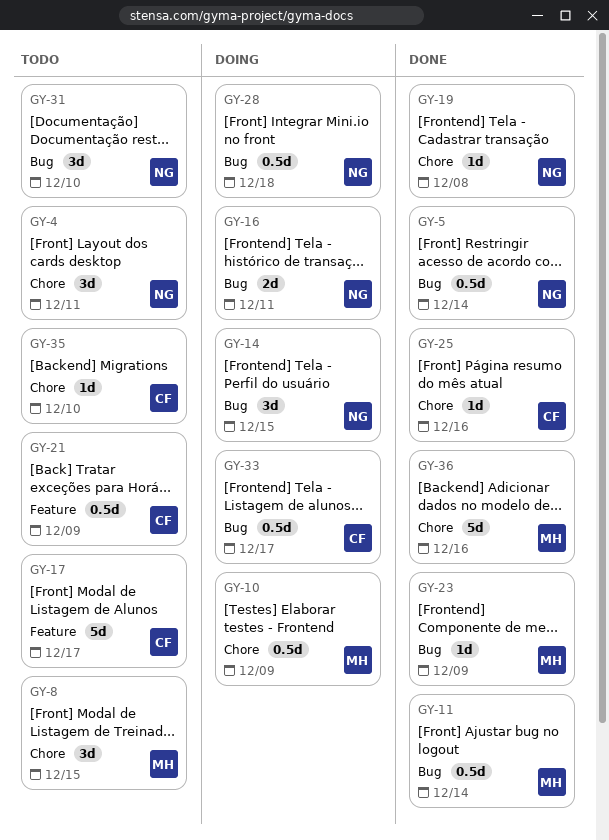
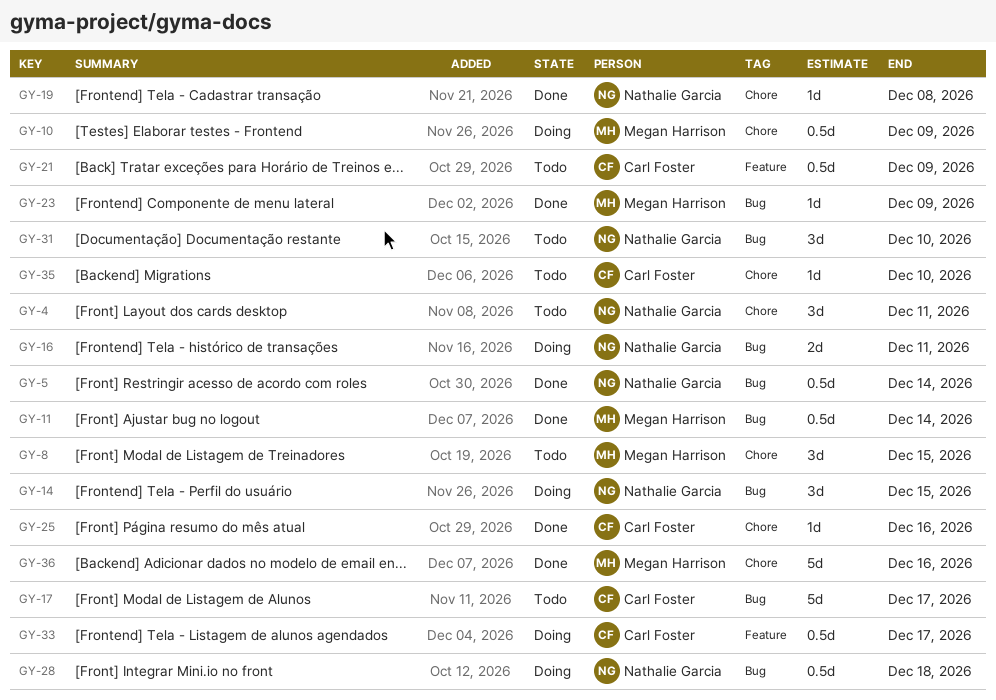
GY-17, label: Feature -> Bug
GY-33, label: Bug -> Feature

